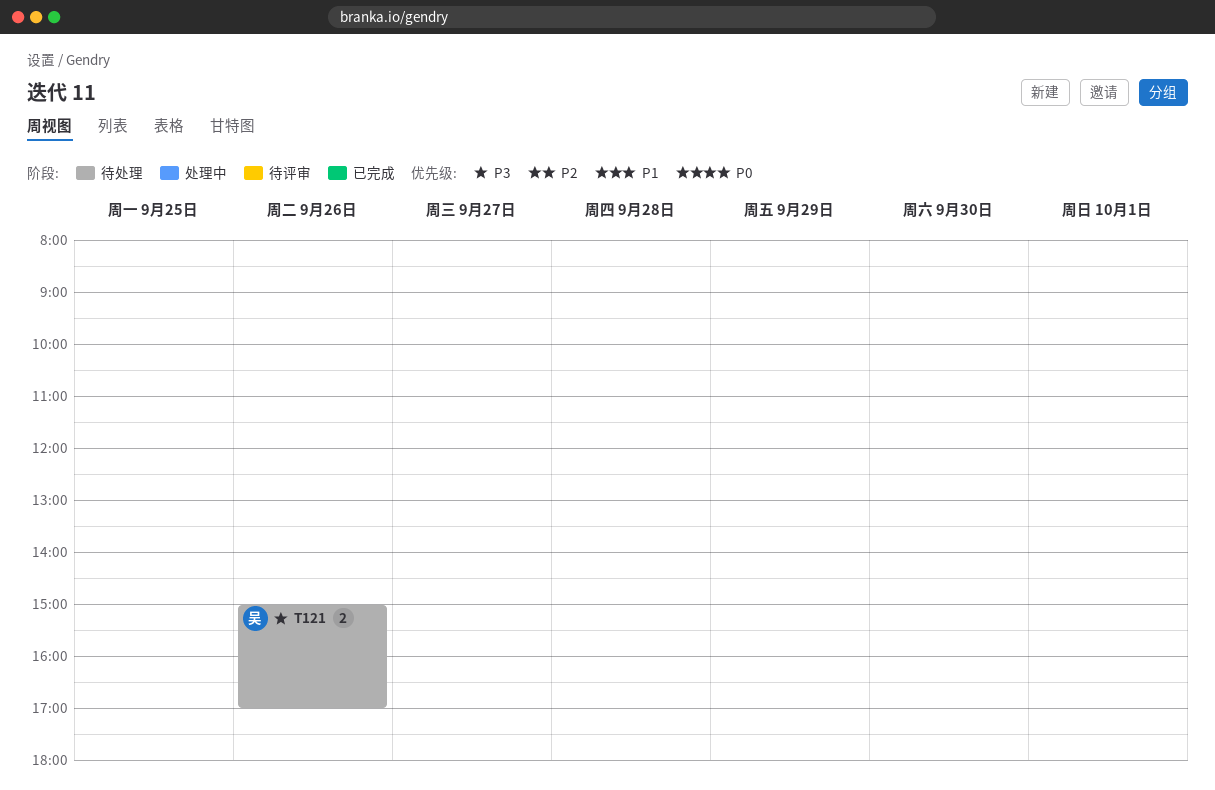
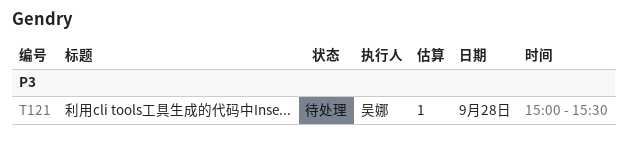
T121, estimate: 2 -> 1
T121, day: Sep 26 -> Sep 28
T121, ends: 17:00 -> 15:30

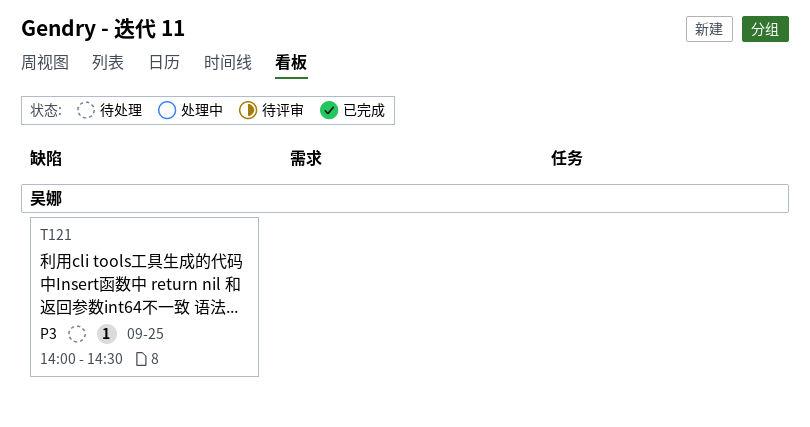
T121, day: Sep 28 -> Sep 25
T121, begins: 15:00 -> 14:00
T121, ends: 15:30 -> 14:30

